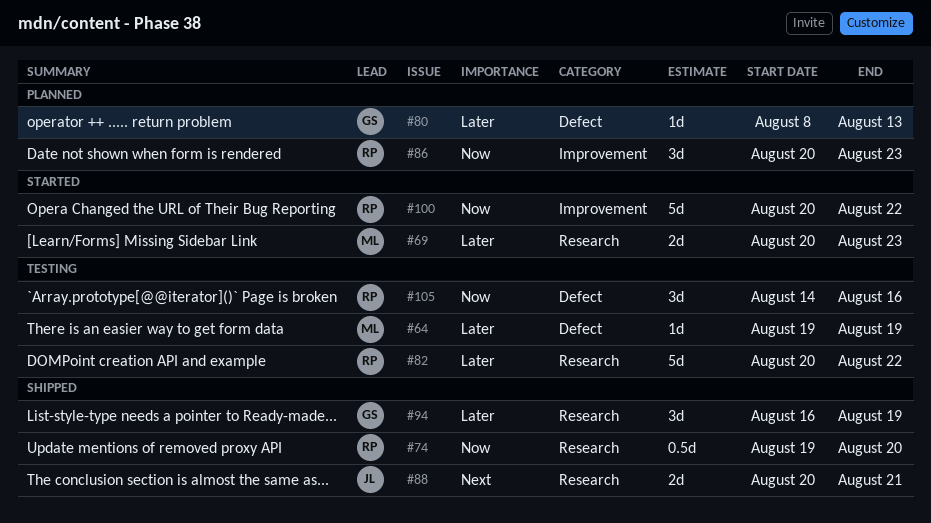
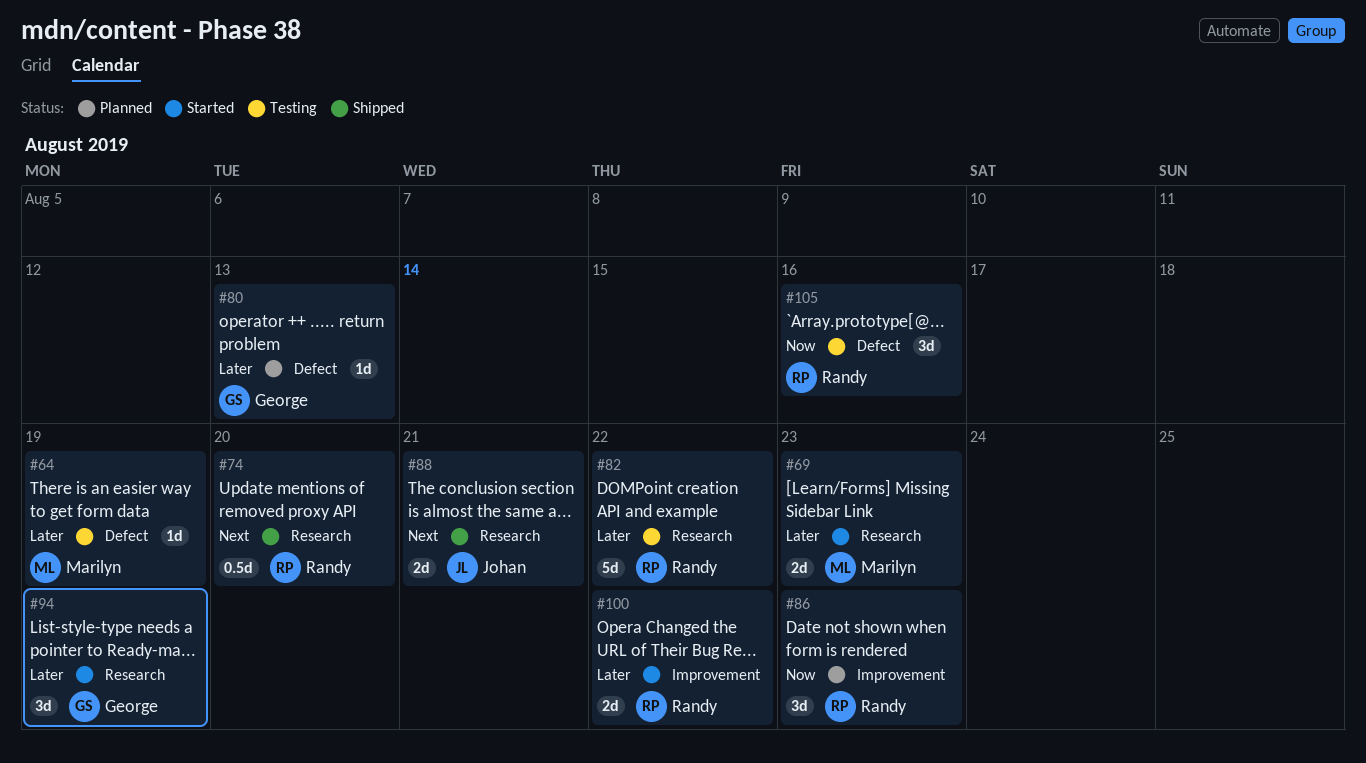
#74, priority: Now -> Next
#94, status: Shipped -> Started
#100, priority: Now -> Later
#100, estimate: 5d -> 2d

